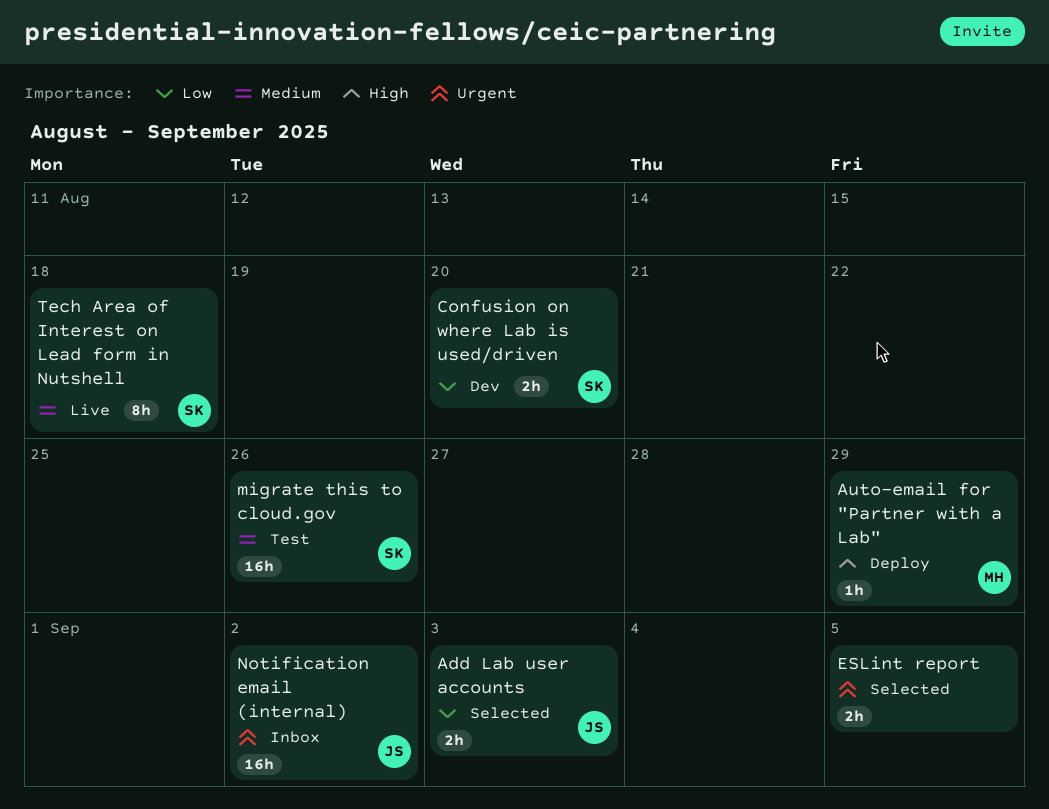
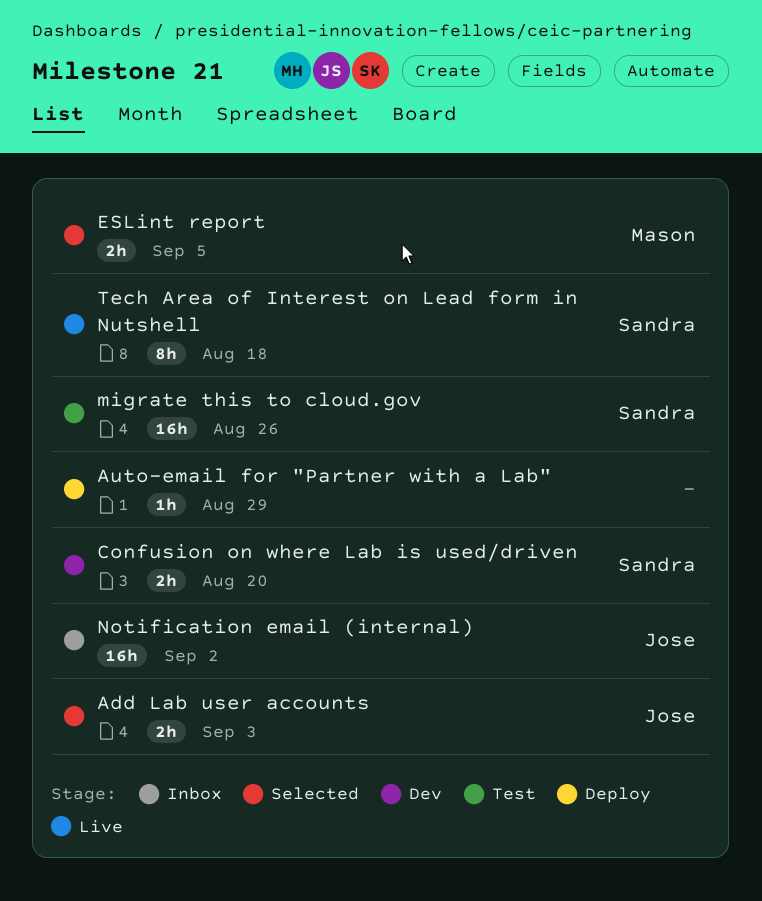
Auto-email for "Partner with a Lab", owner: Mason -> none
ESLint report, owner: none -> Mason

